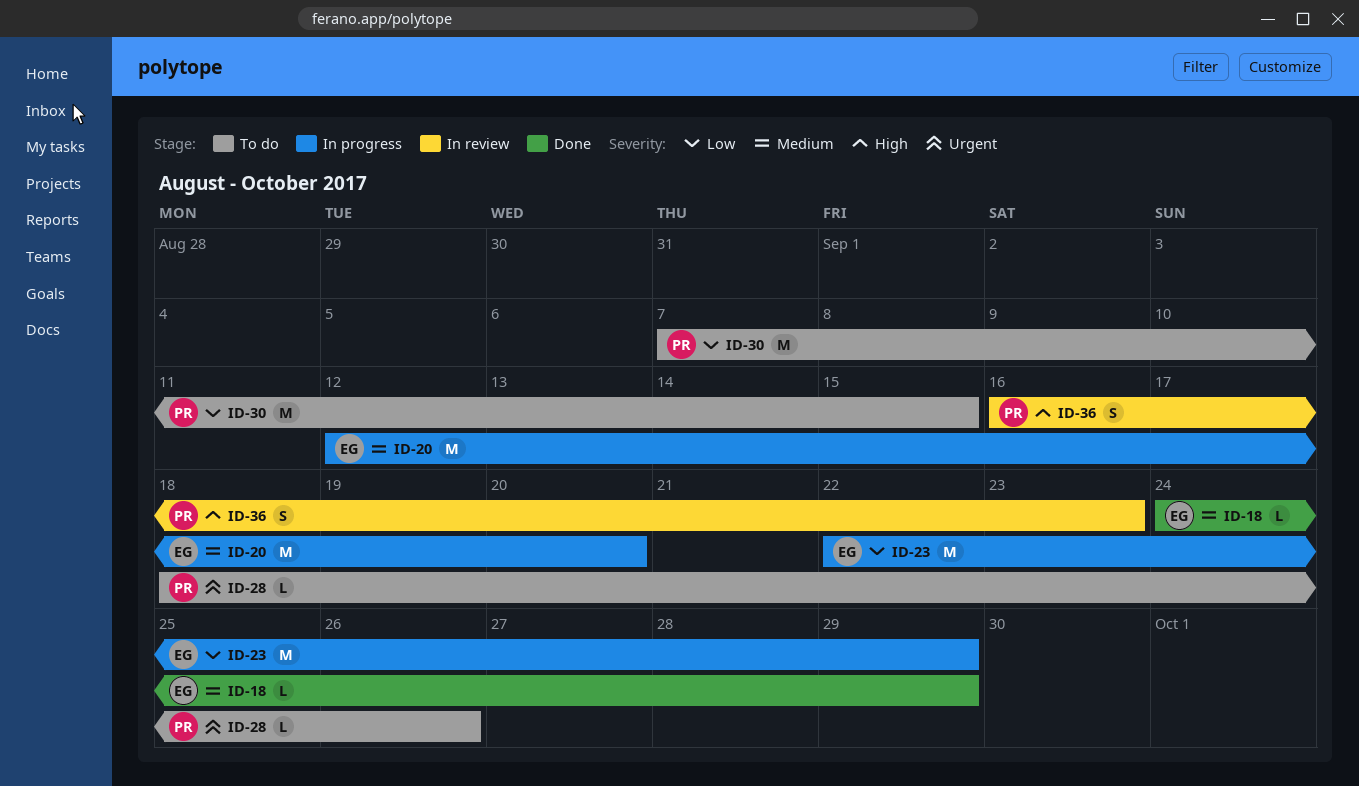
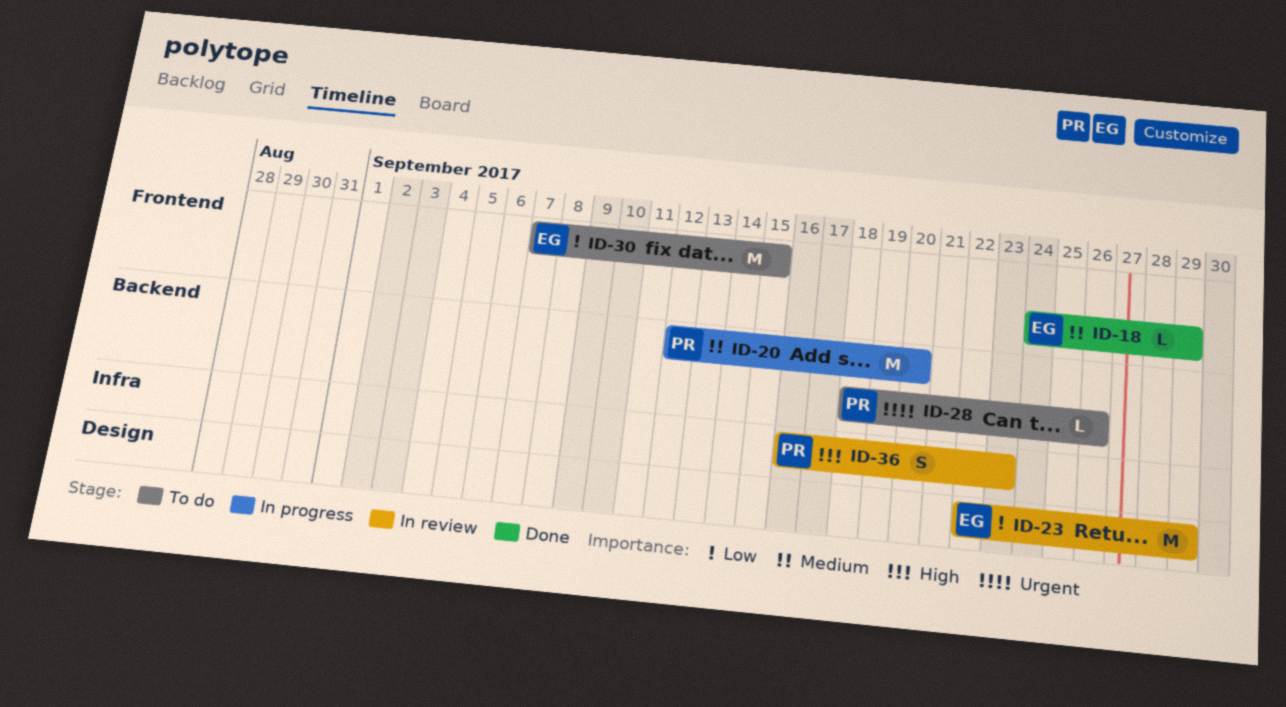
ID-20, owner: EG -> PR
ID-23, status: In progress -> In review
ID-30, owner: PR -> EG

